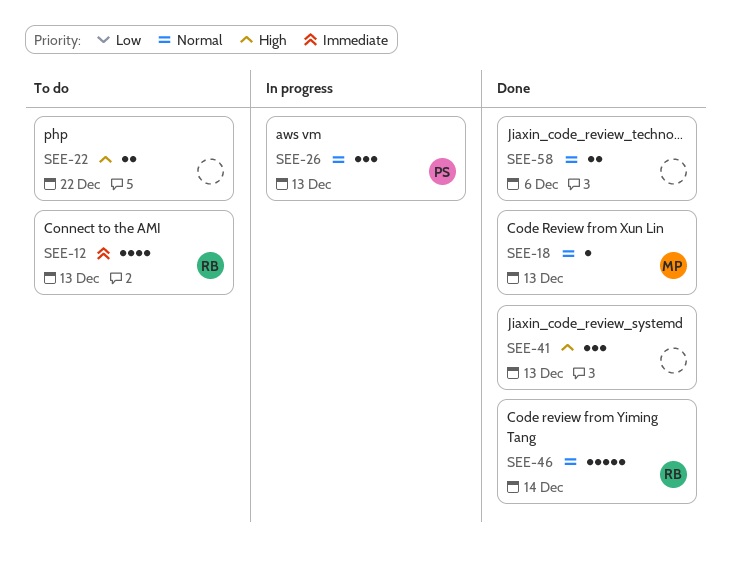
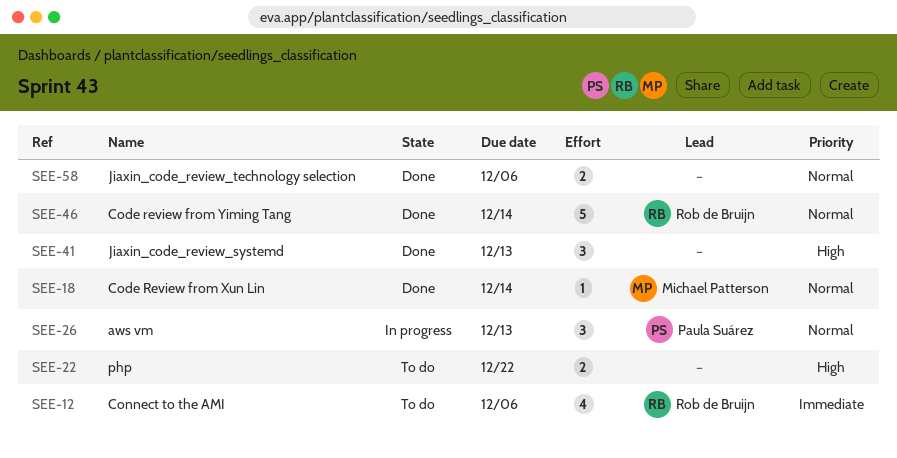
SEE-12, due: Dec 13 -> Dec 6
SEE-18, due: Dec 13 -> Dec 14

